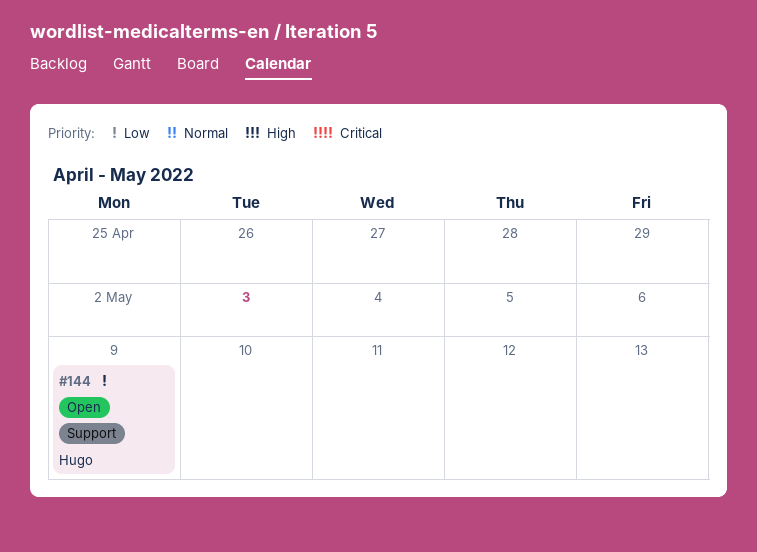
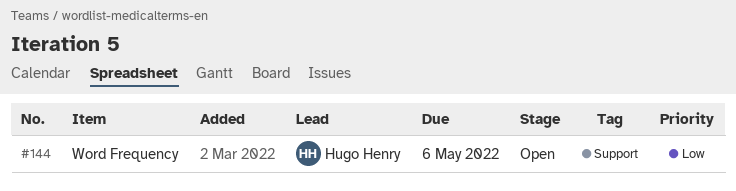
#144, due: May 9 -> May 6

